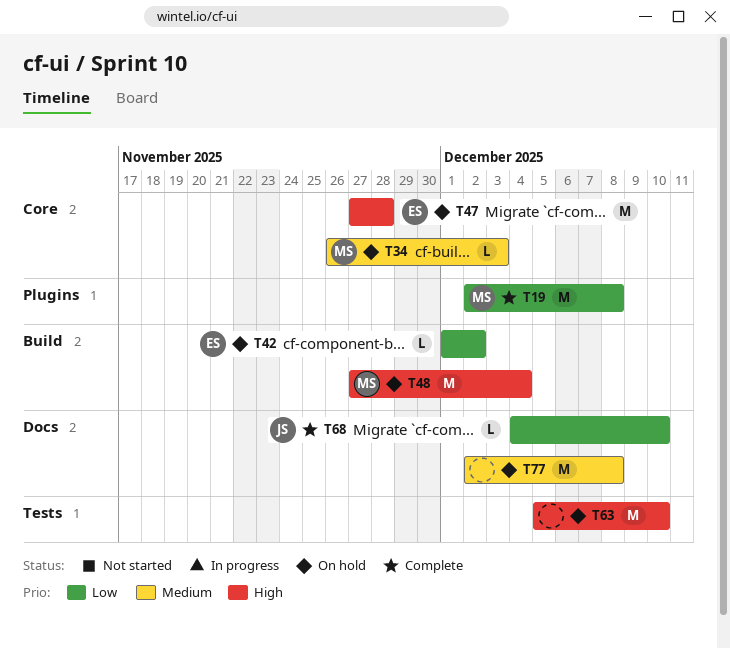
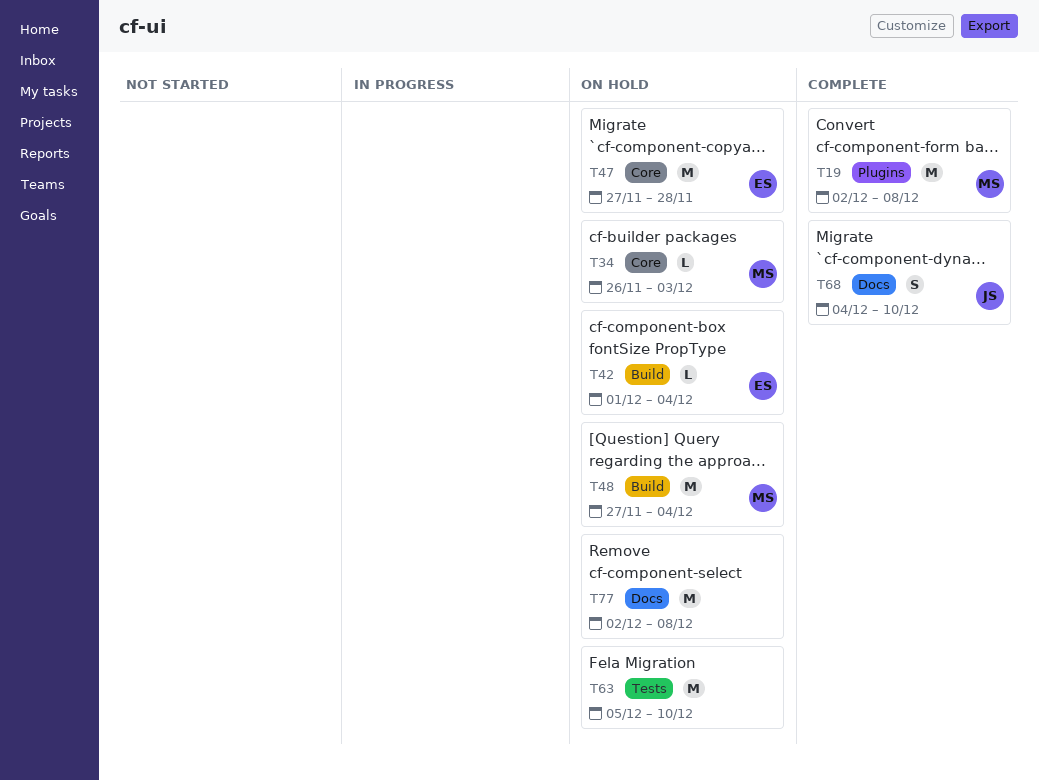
T42, due: Dec 2 -> Dec 4
T68, estimate: L -> S

